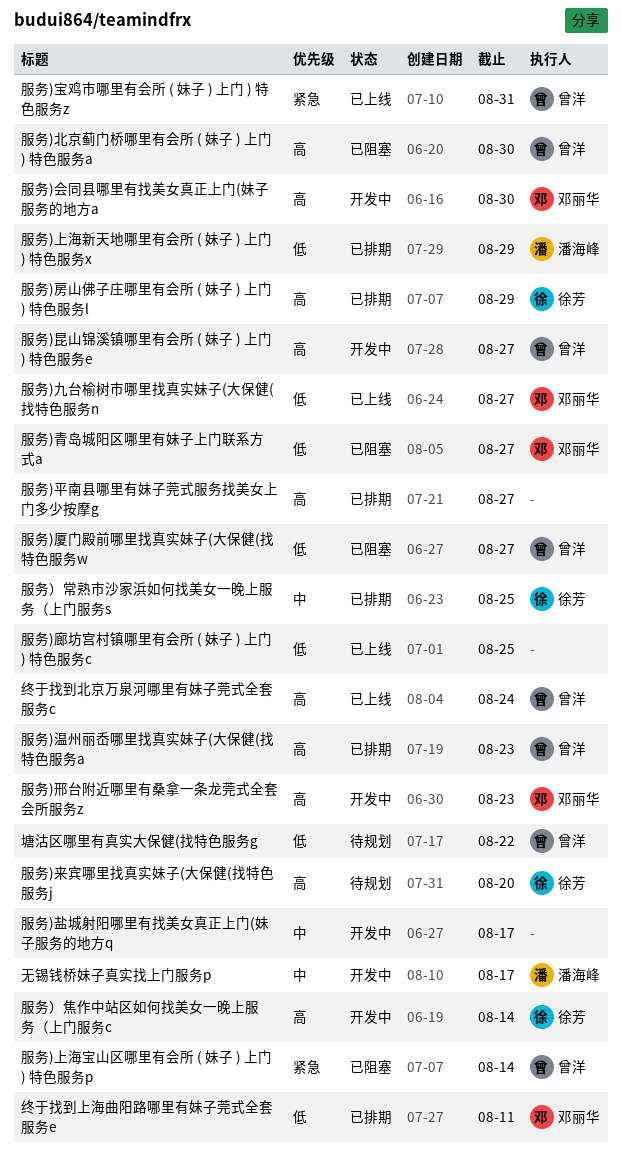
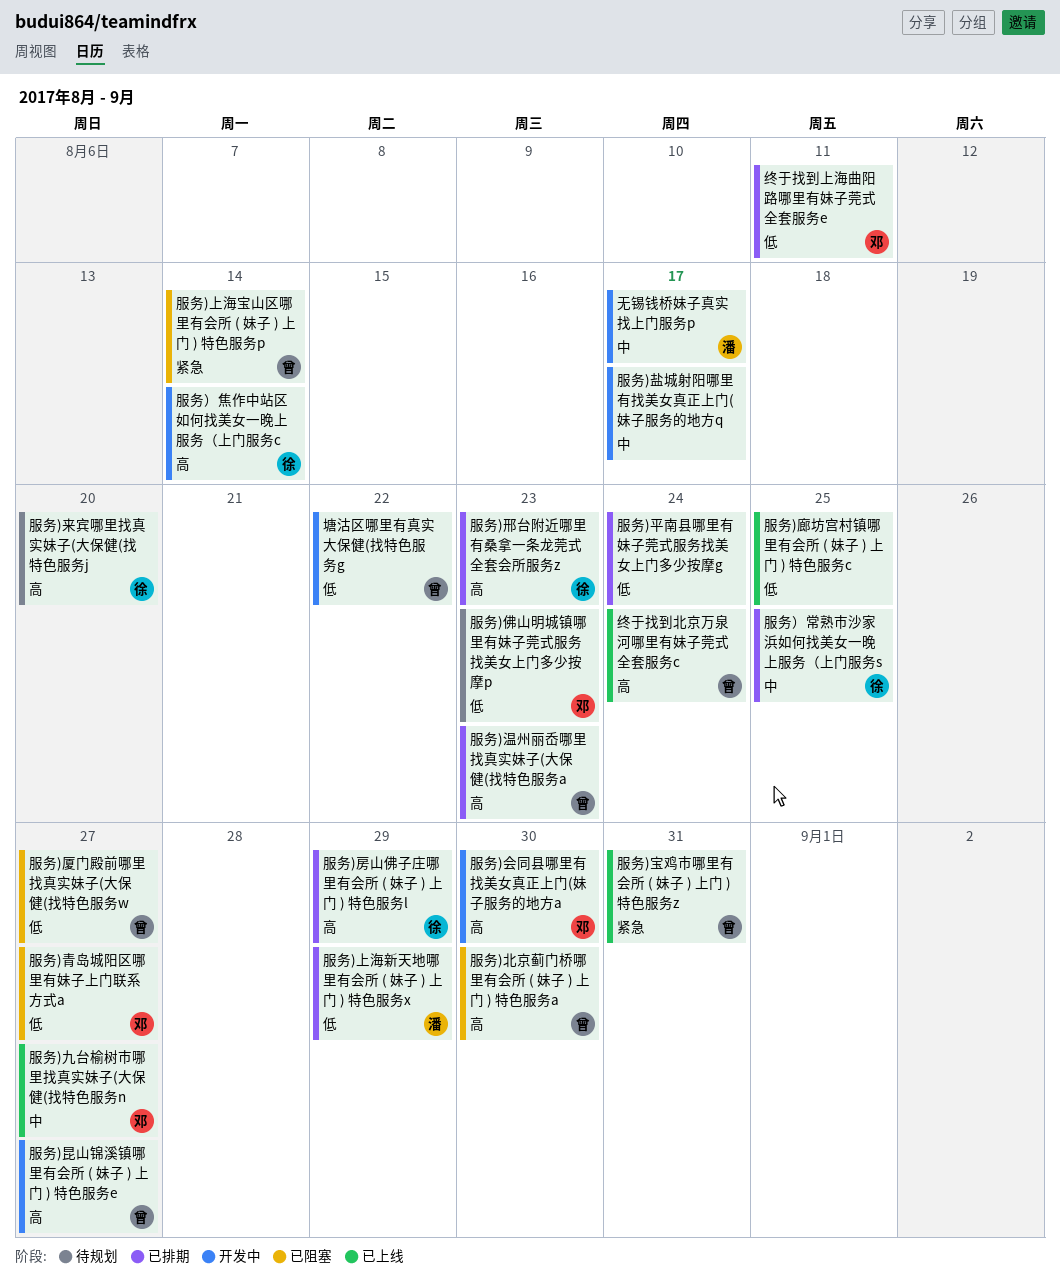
塘沽区哪里有真实大保健(找特色服务g, status: 待规划 -> 开发中
服务)九台榆树市哪里找真实妹子(大保健(找特色服务n, priority: 低 -> 中
服务)佛山明城镇哪里有妹子莞式服务找美女上门多少按摩p: none -> present
服务)平南县哪里有妹子莞式服务找美女上门多少按摩g, priority: 高 -> 低
服务)平南县哪里有妹子莞式服务找美女上门多少按摩g, due: Aug 27 -> Aug 24
服务)邢台附近哪里有桑拿一条龙莞式全套会所服务z, status: 开发中 -> 已排期
服务)邢台附近哪里有桑拿一条龙莞式全套会所服务z, owner: 邓丽华 -> 徐芳

